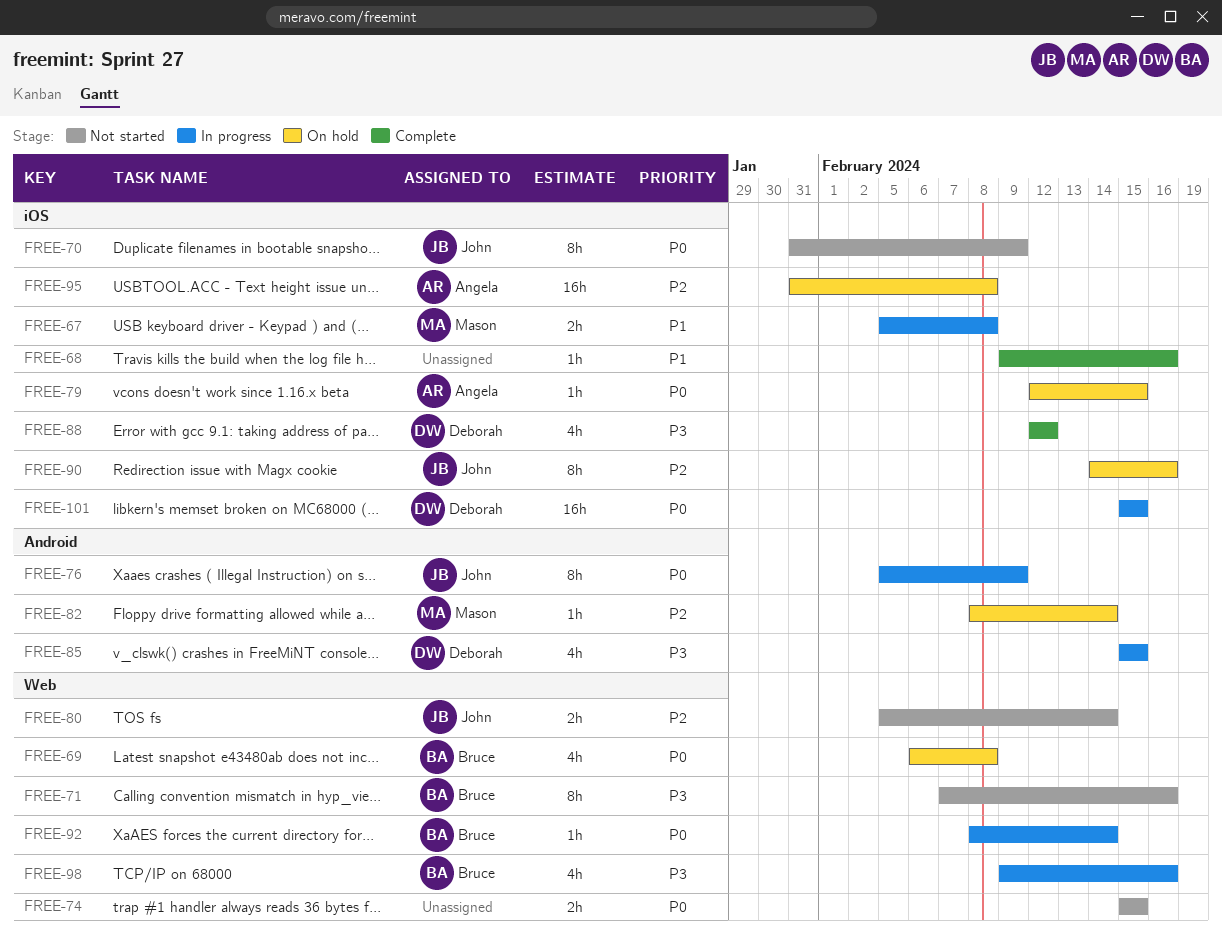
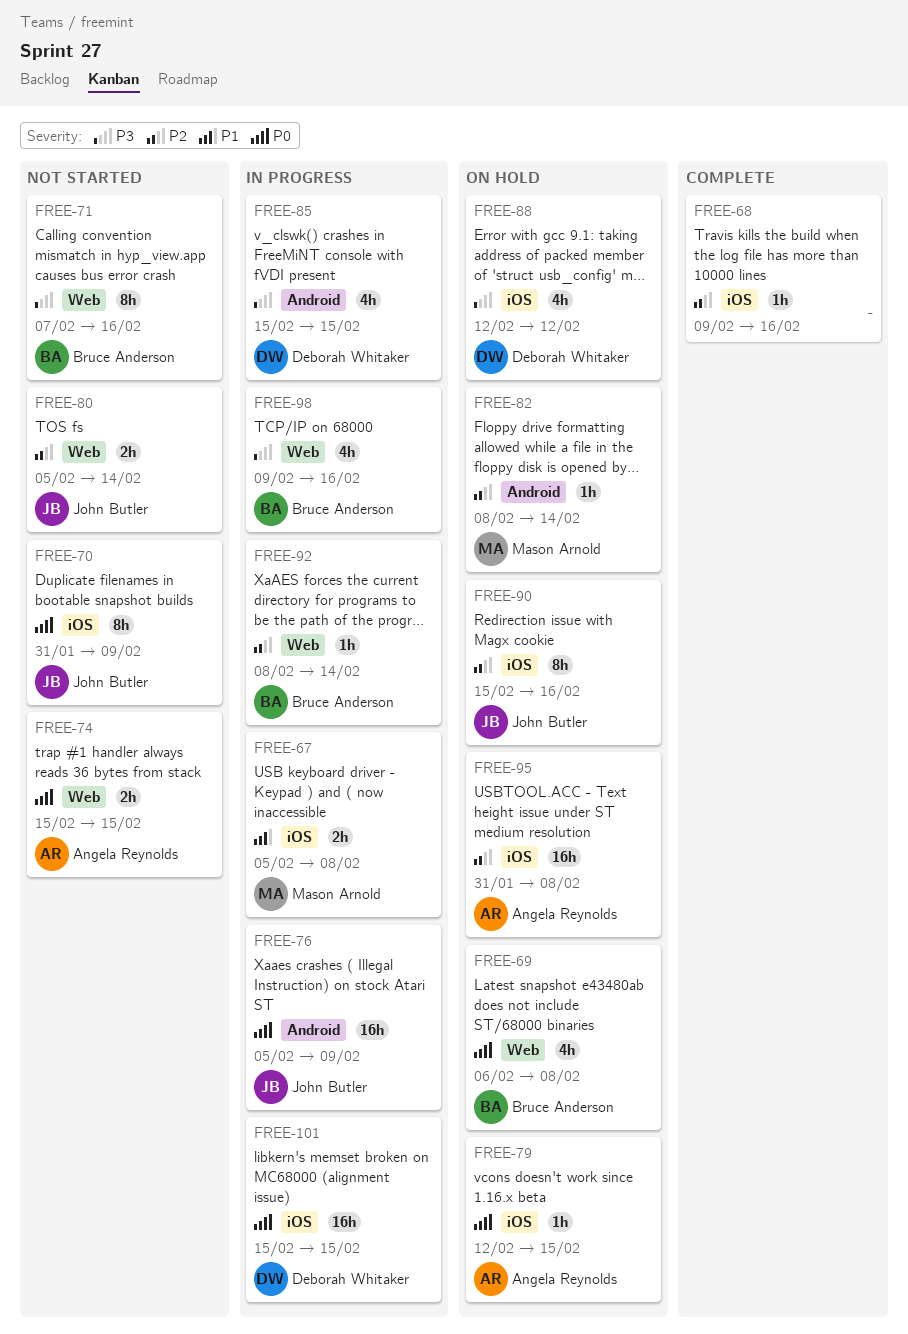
FREE-68, priority: P1 -> P2
FREE-74, owner: none -> Angela Reynolds
FREE-76, estimate: 8h -> 16h
FREE-88, status: Complete -> On hold
FREE-90, start: Feb 14 -> Feb 15
FREE-92, priority: P0 -> P2

